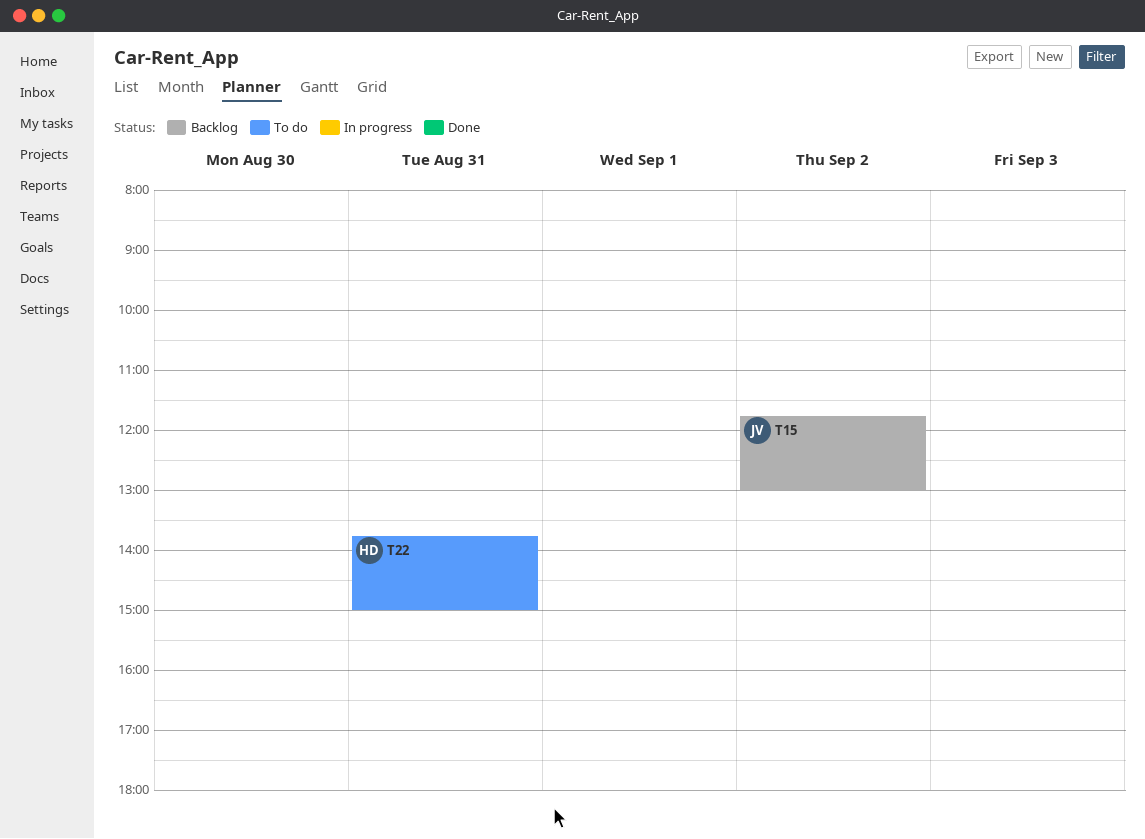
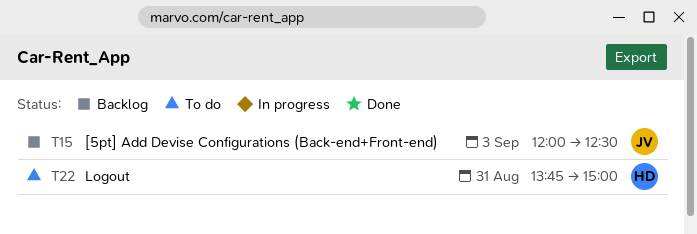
T15, day: Sep 2 -> Sep 3
T15, begins: 11:45 -> 12:00
T15, ends: 13:00 -> 12:30

